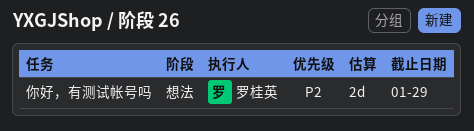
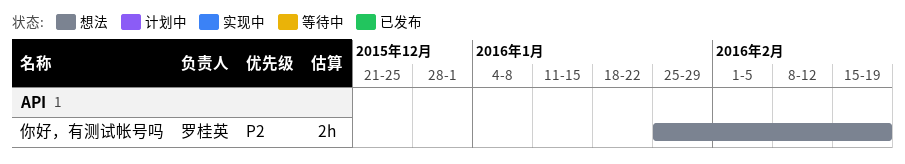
你好，有测试帐号吗, estimate: 2d -> 2h
你好，有测试帐号吗, due: Jan 29 -> Feb 19

